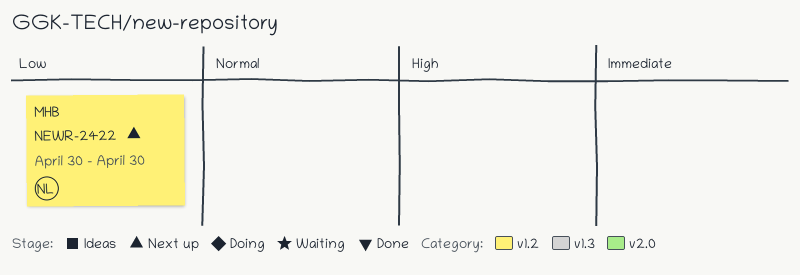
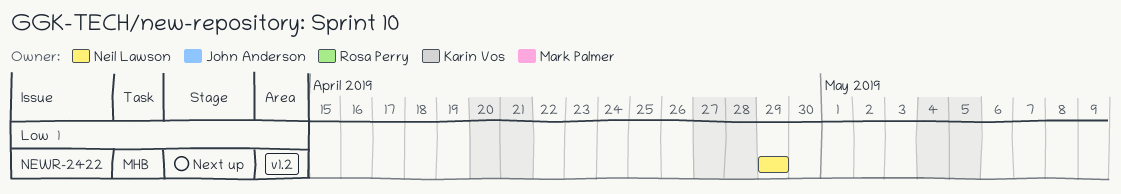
NEWR-2422, start: Apr 30 -> Apr 29
NEWR-2422, due: Apr 30 -> Apr 29

